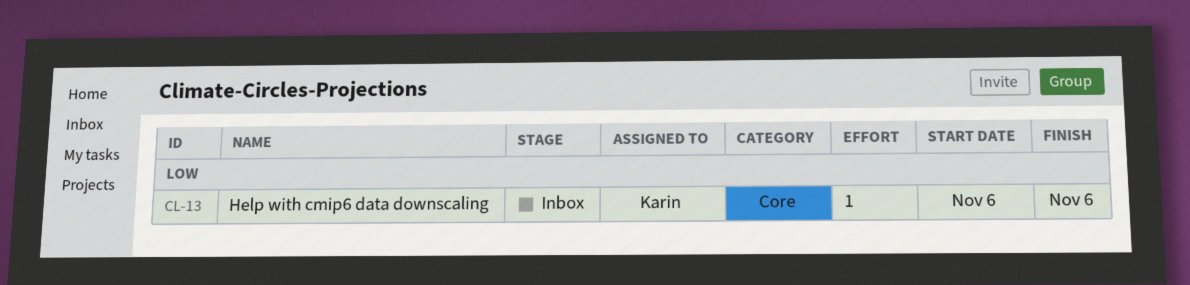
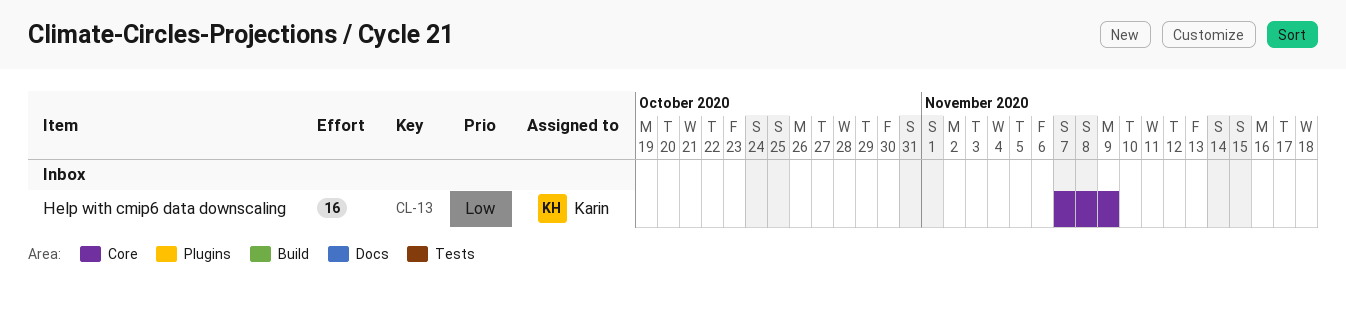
CL-13, estimate: 1 -> 16
CL-13, start: Nov 6 -> Nov 7
CL-13, due: Nov 6 -> Nov 9

